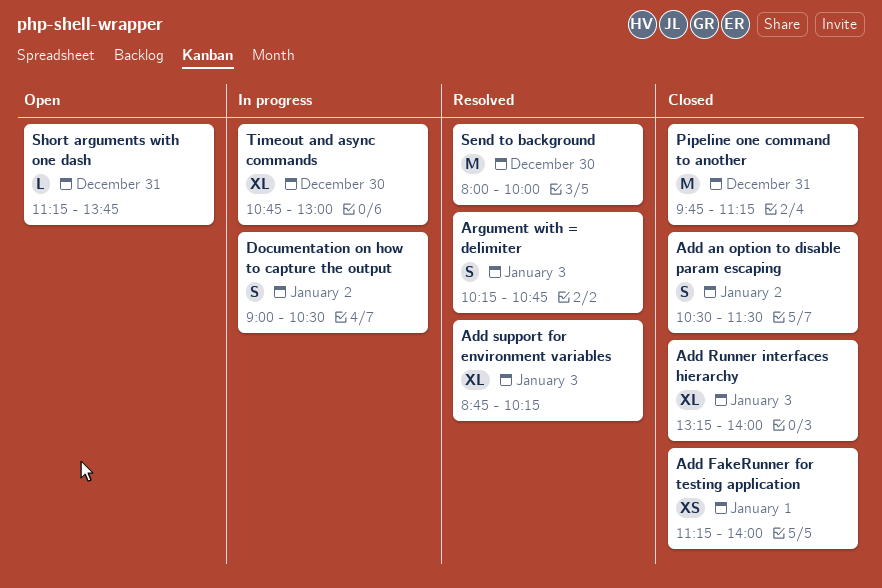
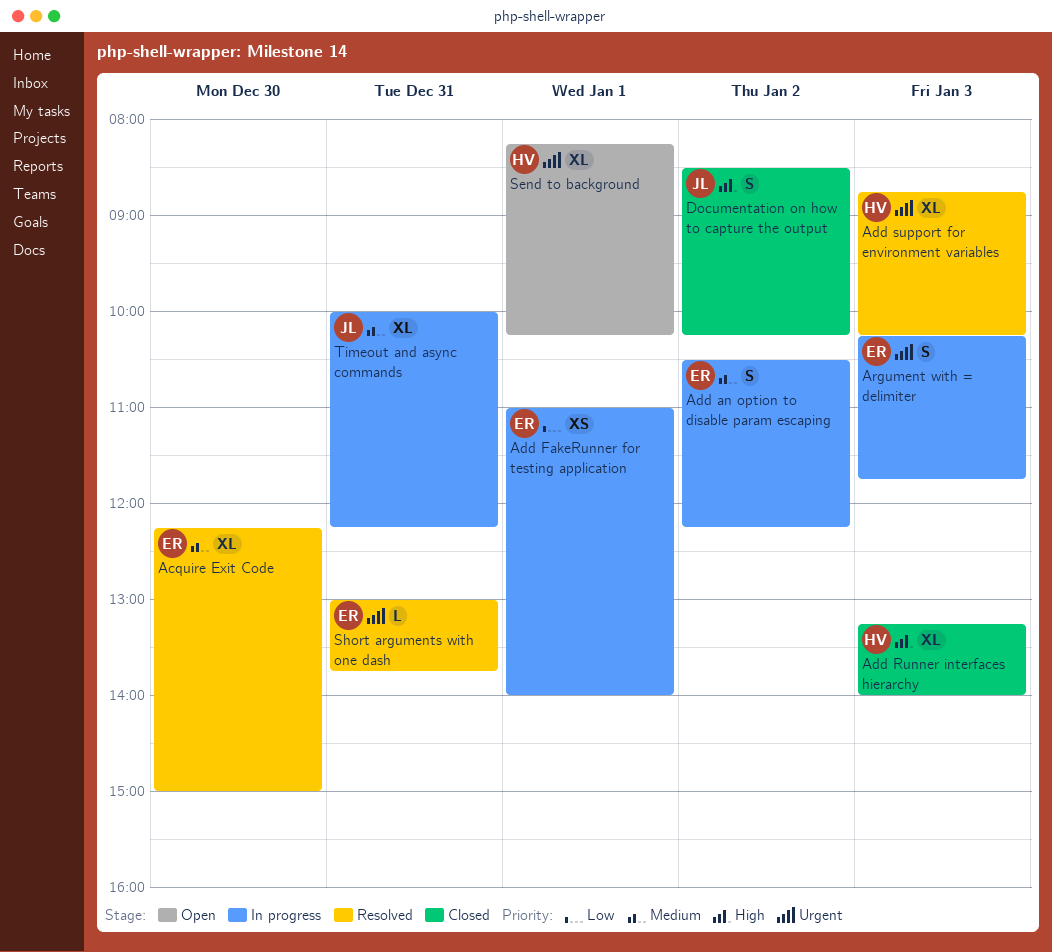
Acquire Exit Code: none -> present
Add an option to disable param escaping, status: Closed -> In progress
Add an option to disable param escaping, ends: 11:30 -> 12:15
Add FakeRunner for testing application, status: Closed -> In progress
Add FakeRunner for testing application, begins: 11:15 -> 11:00
Argument with = delimiter, status: Resolved -> In progress
Argument with = delimiter, ends: 10:45 -> 11:45
Documentation on how to capture the output, status: In progress -> Closed
Documentation on how to capture the output, begins: 09:00 -> 08:30
Documentation on how to capture the output, ends: 10:30 -> 10:15
Pipeline one command to another: present -> none
Send to background, status: Resolved -> Open
Send to background, estimate: M -> XL
Send to background, day: Dec 30 -> Jan 1
Send to background, begins: 08:00 -> 08:15
Send to background, ends: 10:00 -> 10:15
Short arguments with one dash, status: Open -> Resolved
Short arguments with one dash, begins: 11:15 -> 13:00
Timeout and async commands, day: Dec 30 -> Dec 31
Timeout and async commands, begins: 10:45 -> 10:00
Timeout and async commands, ends: 13:00 -> 12:15

